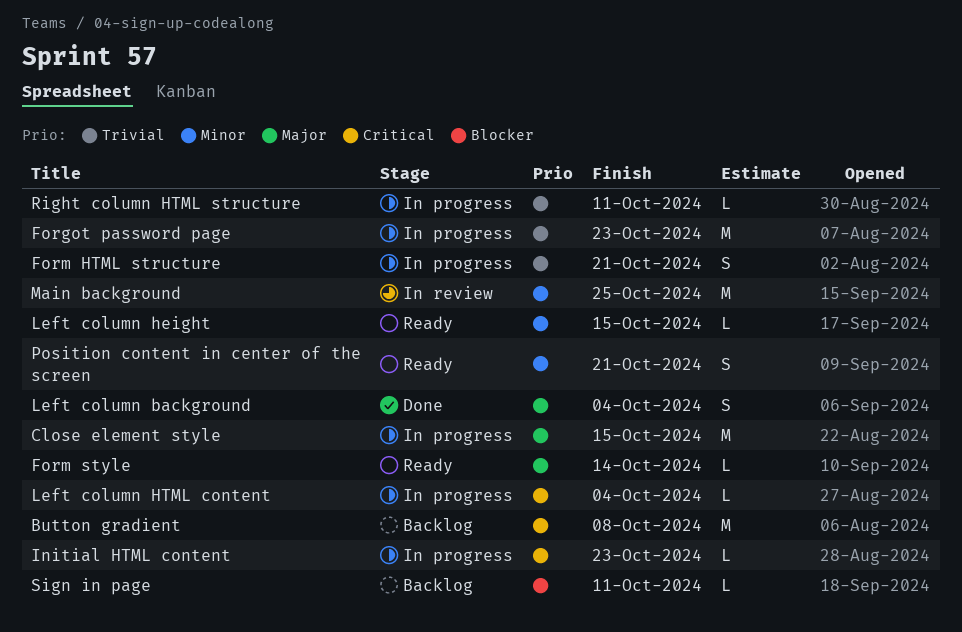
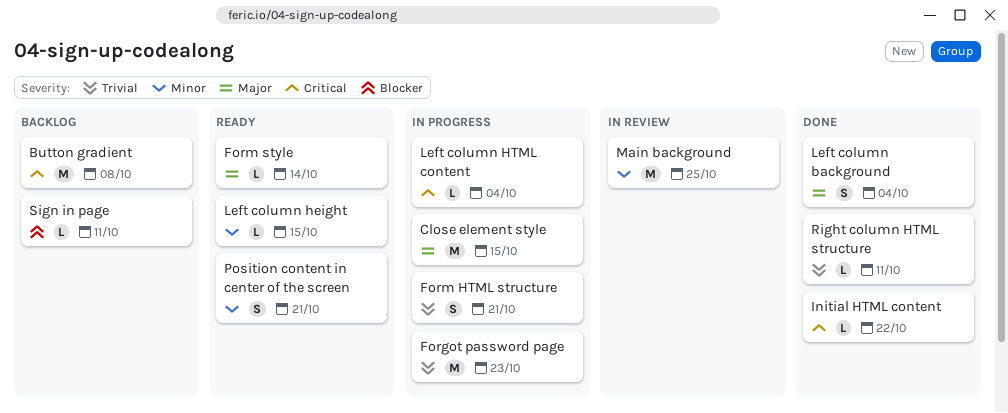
Initial HTML content, status: In progress -> Done
Initial HTML content, due: Oct 23 -> Oct 22
Right column HTML structure, status: In progress -> Done

